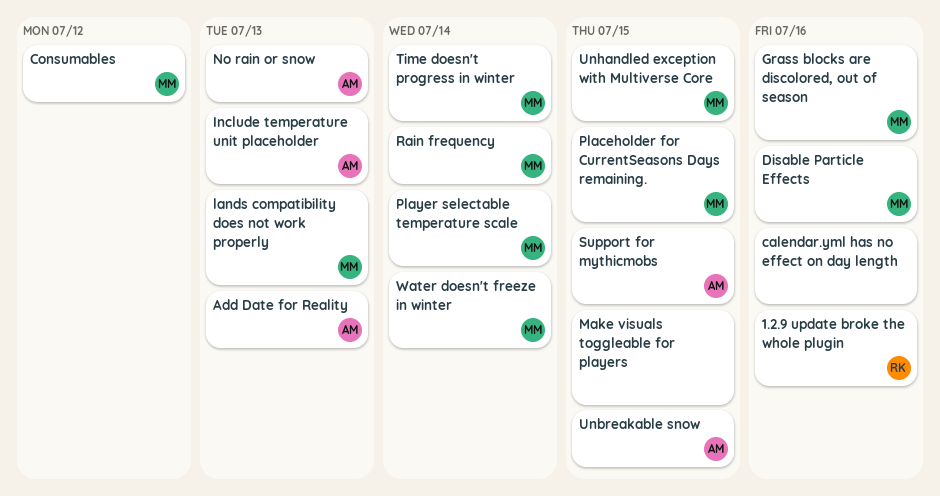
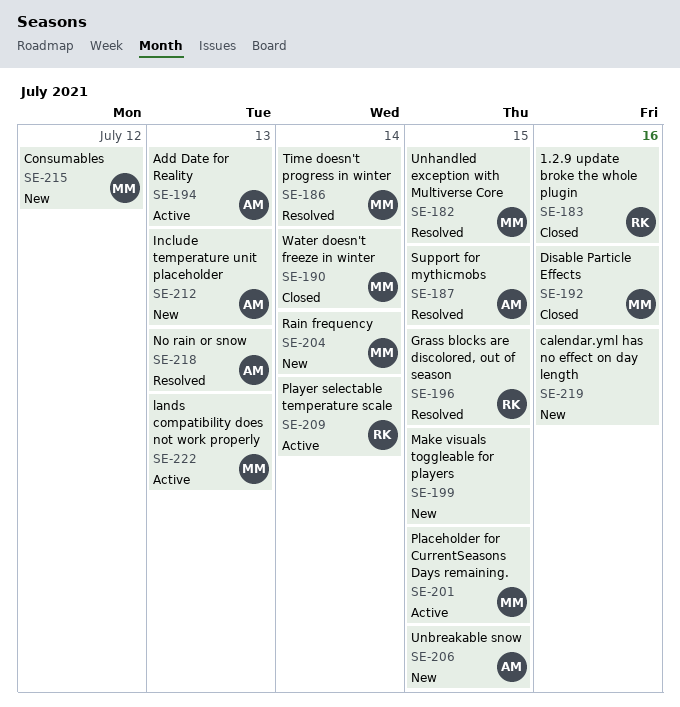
Grass blocks are discolored, out of season, owner: MM -> RK
Grass blocks are discolored, out of season, due: Jul 16 -> Jul 15
Player selectable temperature scale, owner: MM -> RK

